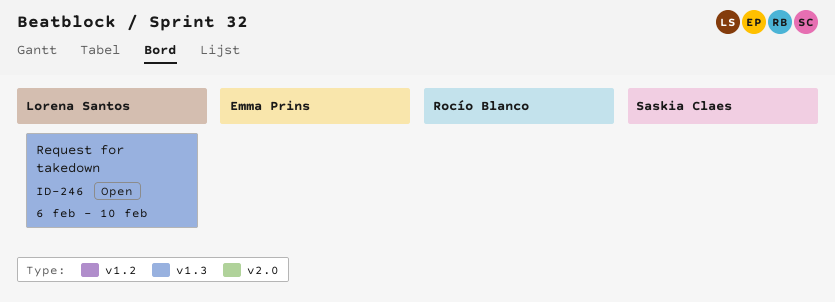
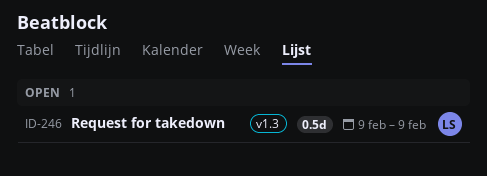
ID-246, start: Feb 6 -> Feb 9
ID-246, due: Feb 10 -> Feb 9

